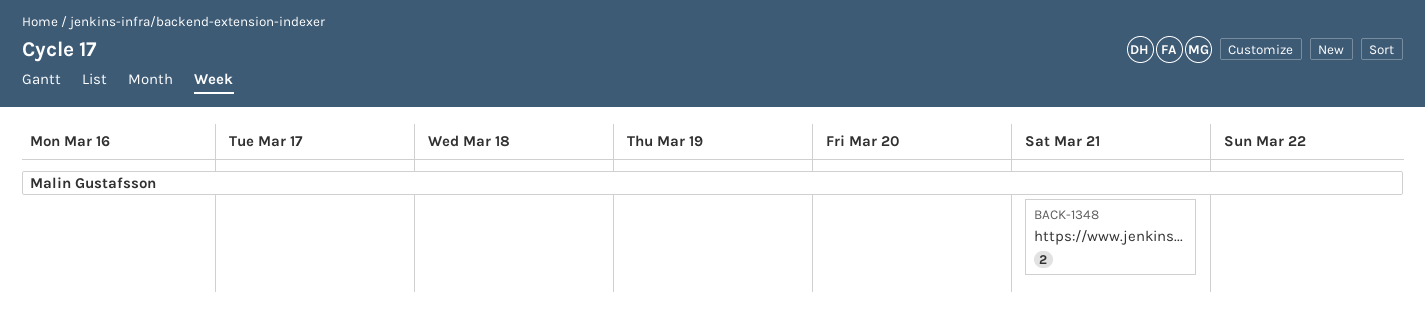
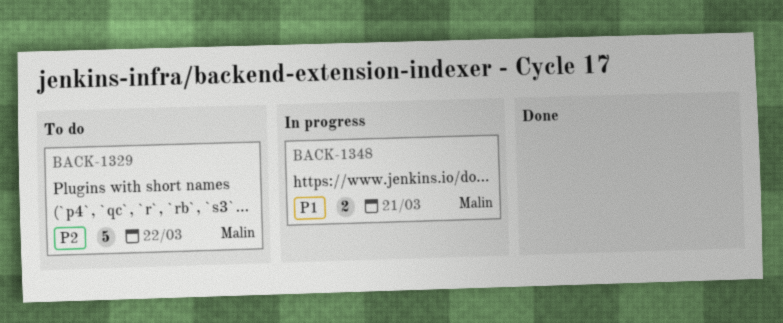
BACK-1329: none -> present

